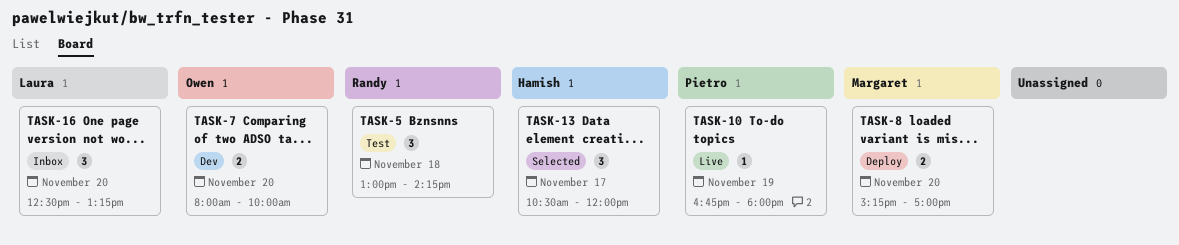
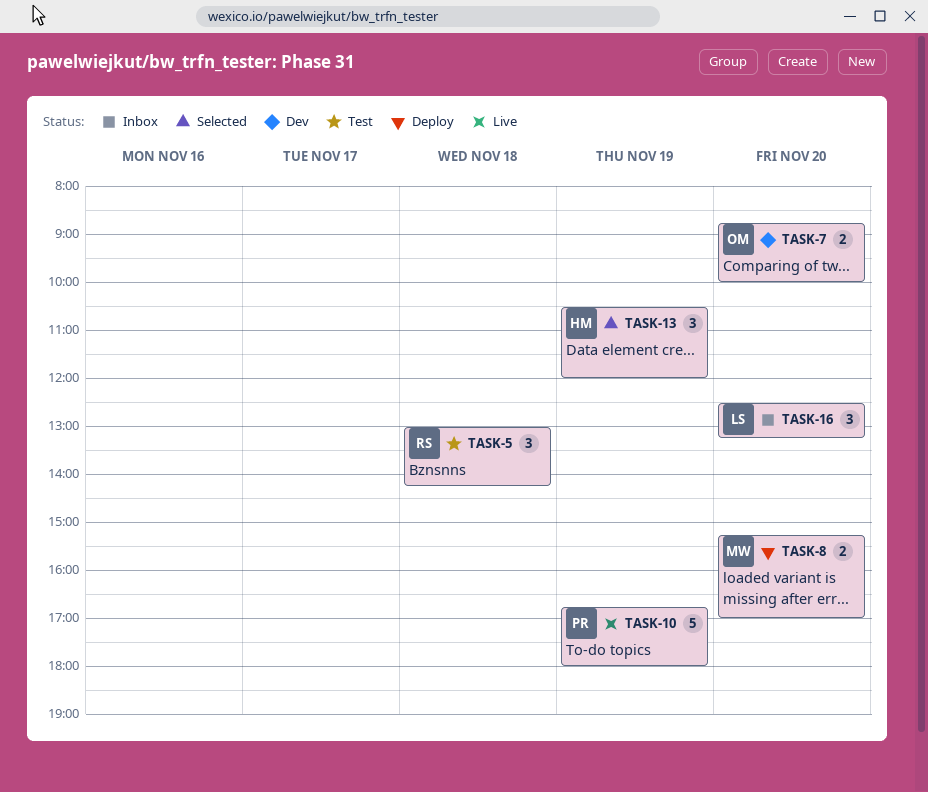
TASK-7, begins: 08:00 -> 08:45
TASK-10, estimate: 1 -> 5
TASK-13, day: Nov 17 -> Nov 19

